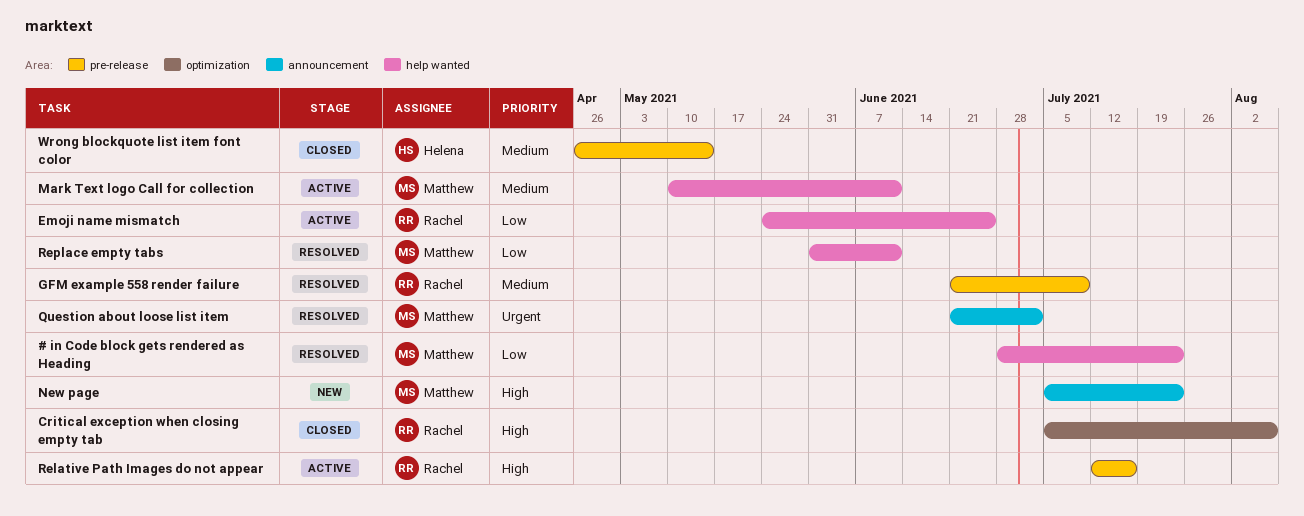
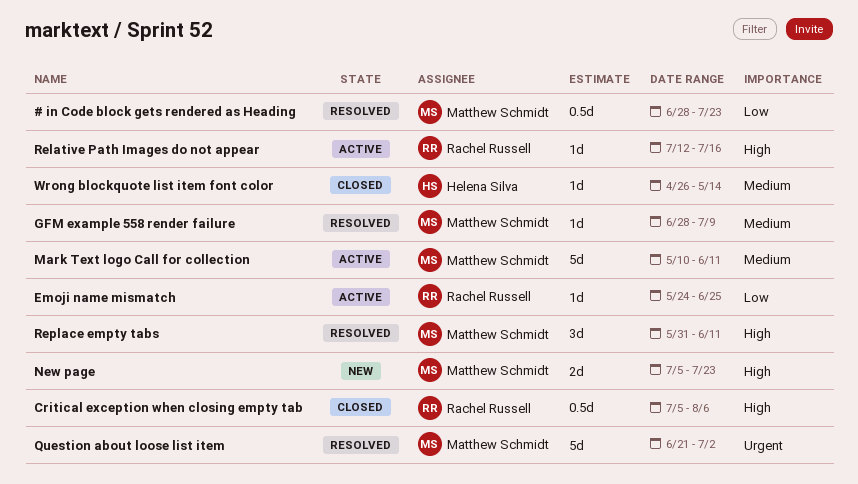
GFM example 558 render failure, owner: Rachel Russell -> Matthew Schmidt
GFM example 558 render failure, start: Jun 21 -> Jun 28
Replace empty tabs, priority: Low -> High

